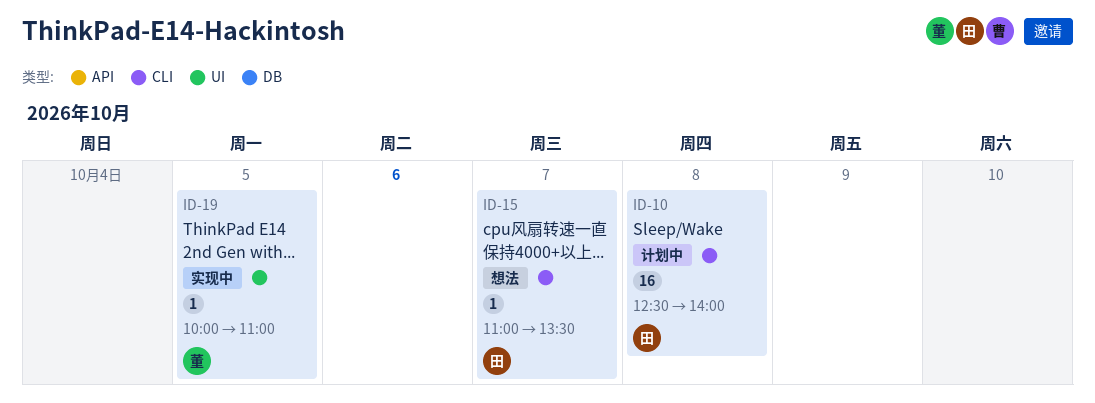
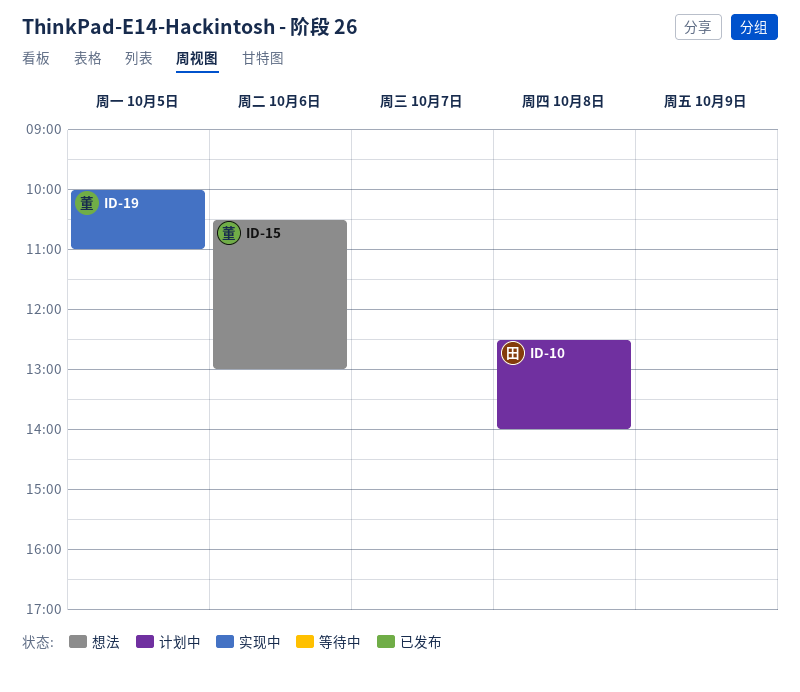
ID-15, owner: 田 -> 董
ID-15, day: Oct 7 -> Oct 6
ID-15, begins: 11:00 -> 10:30
ID-15, ends: 13:30 -> 13:00

